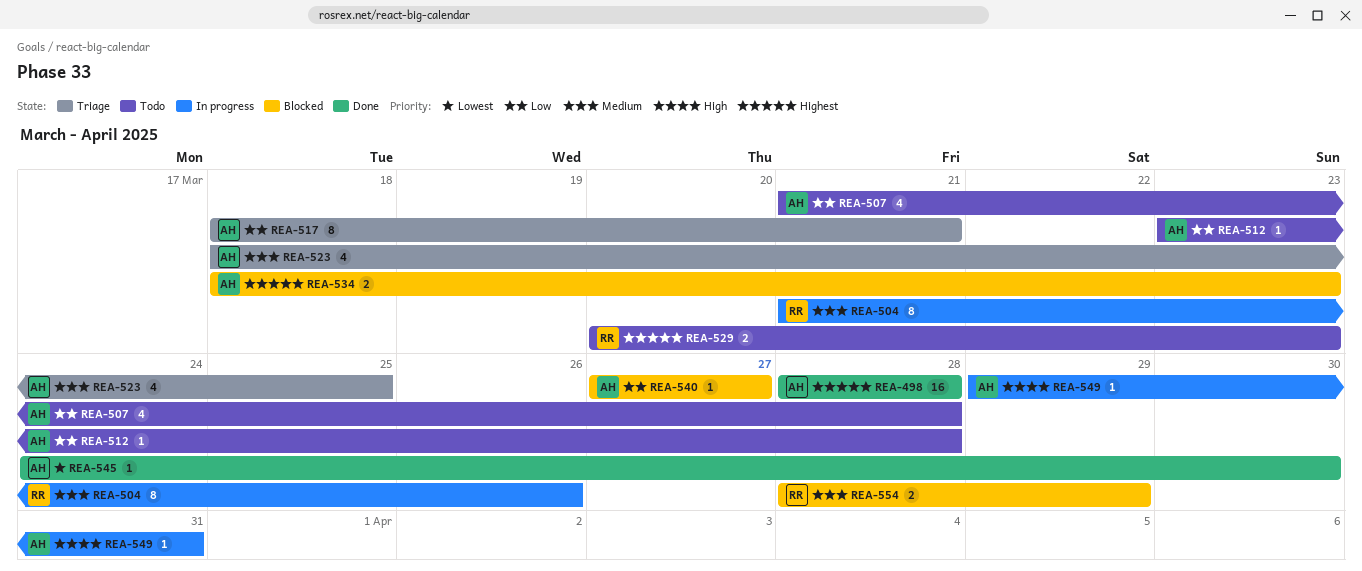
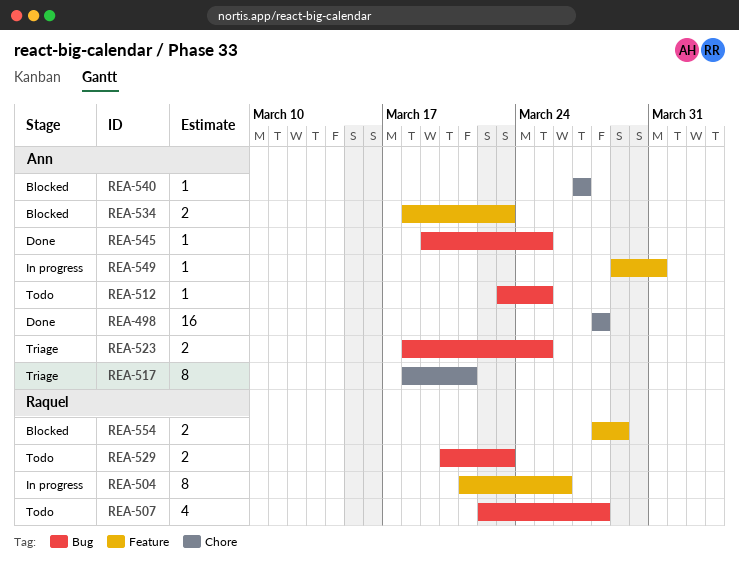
REA-507, owner: Ann -> Raquel
REA-507, start: Mar 21 -> Mar 22
REA-512, due: Mar 28 -> Mar 25
REA-523, estimate: 4 -> 2
REA-545, start: Mar 24 -> Mar 19
REA-545, due: Mar 30 -> Mar 25

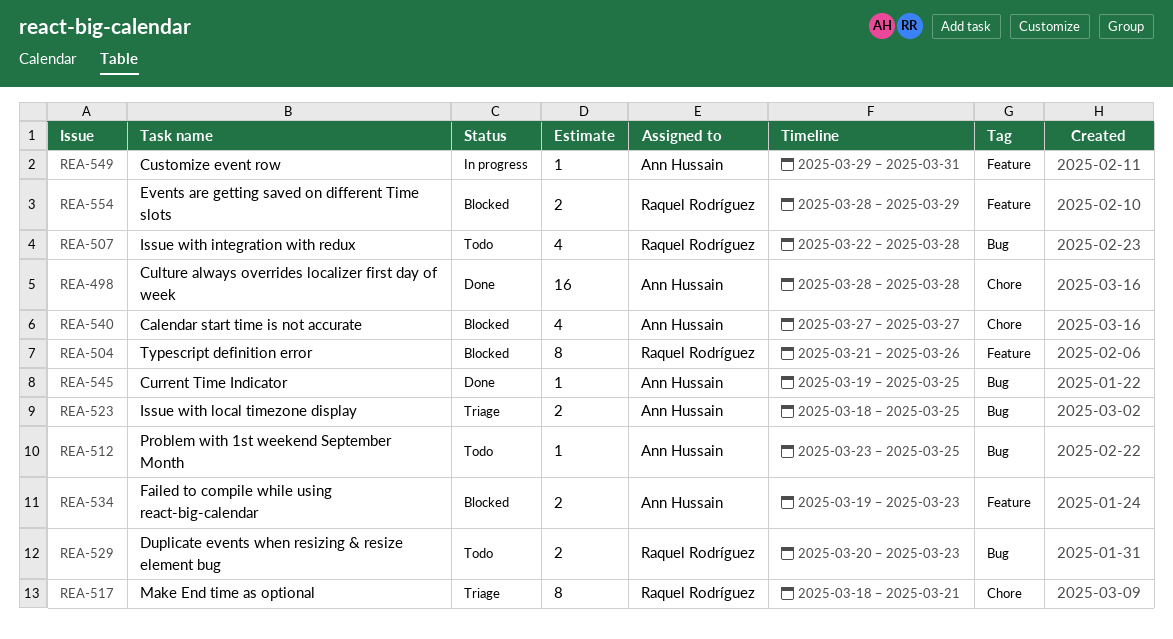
REA-504, status: In progress -> Blocked
REA-517, owner: Ann Hussain -> Raquel Rodríguez
REA-534, start: Mar 18 -> Mar 19
REA-540, estimate: 1 -> 4

